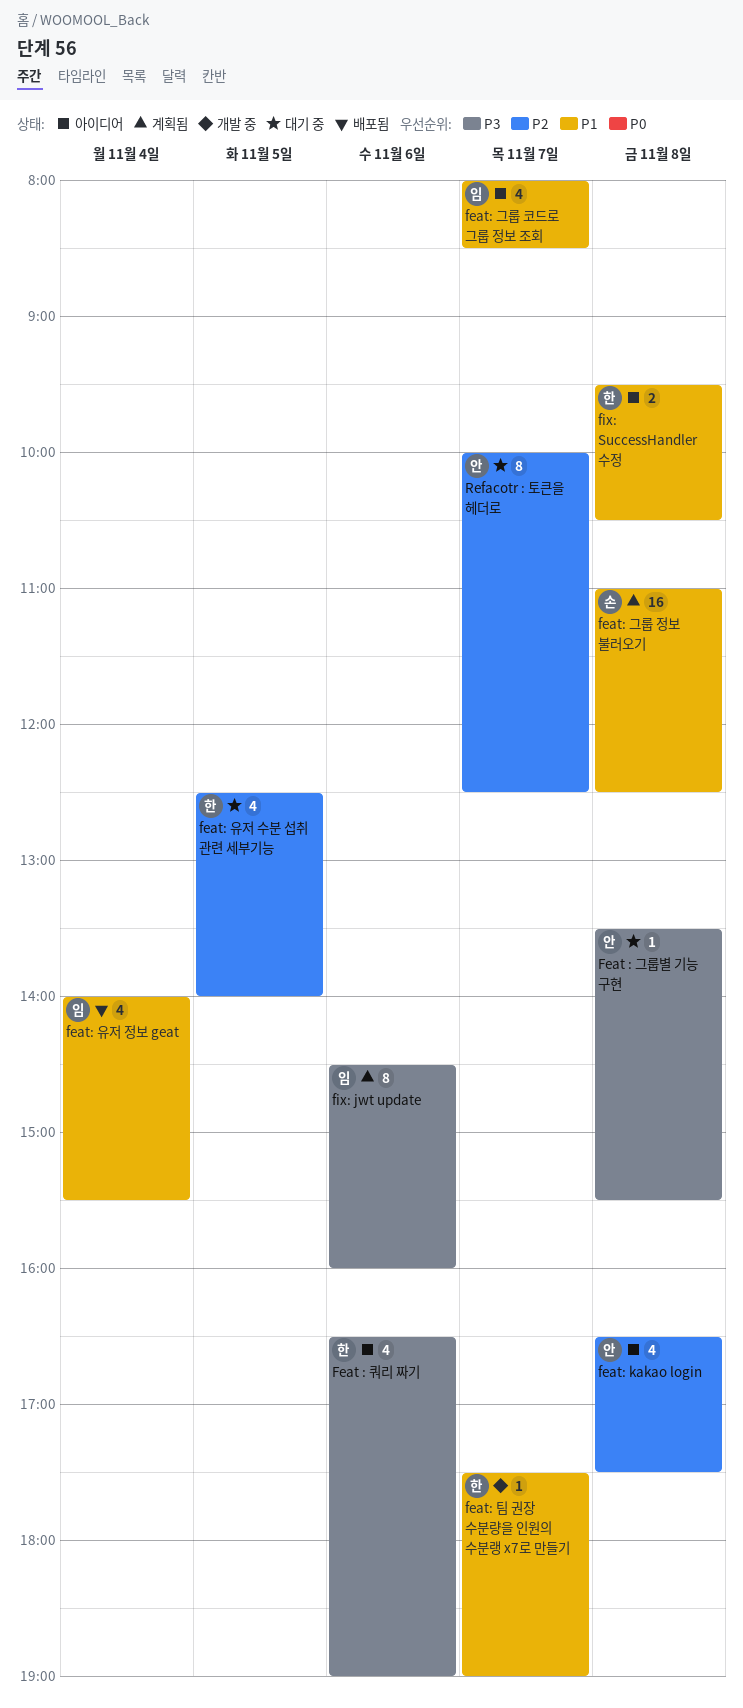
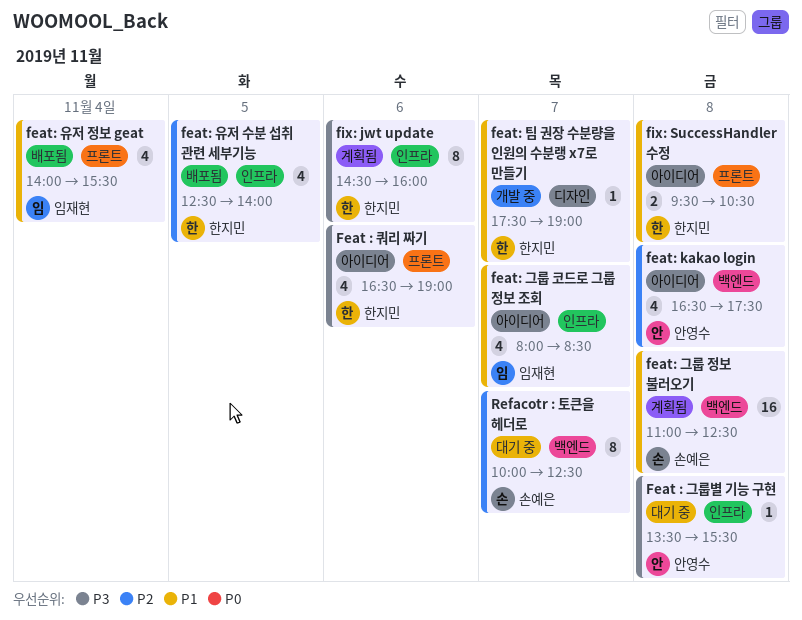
feat: 유저 수분 섭취 관련 세부기능, status: 대기 중 -> 배포됨
fix: jwt update, owner: 임재현 -> 한지민
Refacotr : 토큰을 헤더로, owner: 안영수 -> 손예은

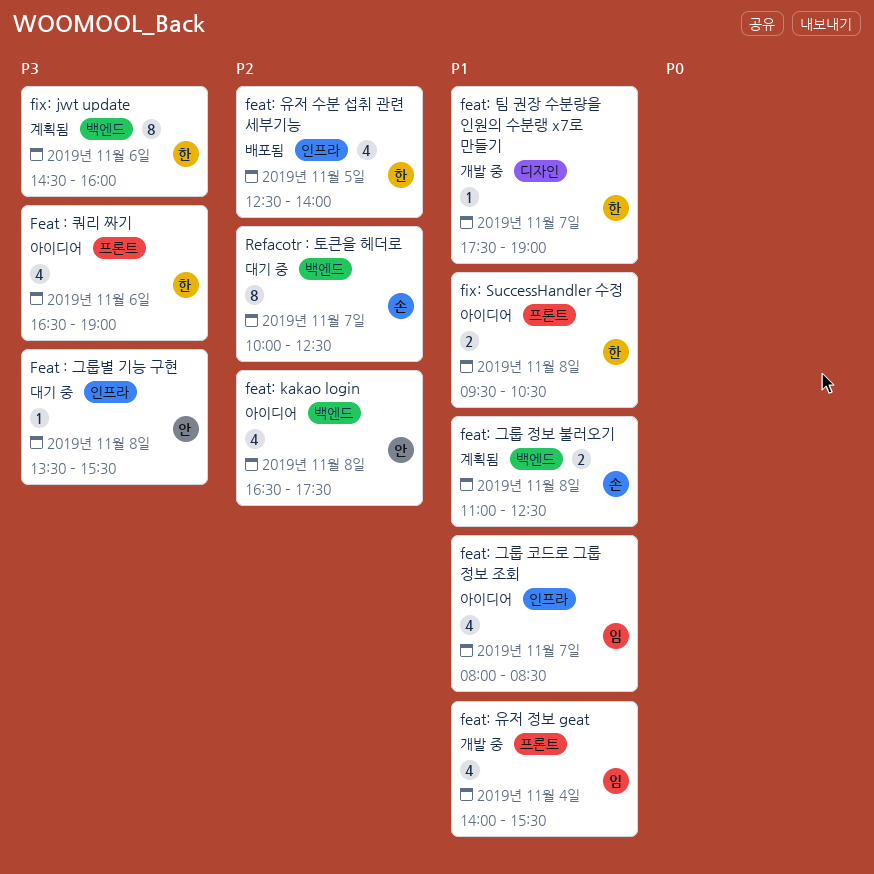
feat: 그룹 정보 불러오기, estimate: 16 -> 2
feat: 유저 정보 geat, status: 배포됨 -> 개발 중
fix: jwt update, label: 인프라 -> 백엔드

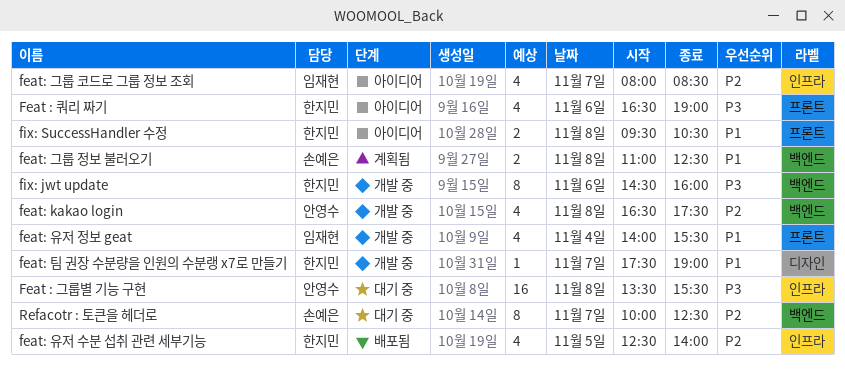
Feat : 그룹별 기능 구현, estimate: 1 -> 16
feat: kakao login, status: 아이디어 -> 개발 중
feat: 그룹 코드로 그룹 정보 조회, priority: P1 -> P2
fix: jwt update, status: 계획됨 -> 개발 중

